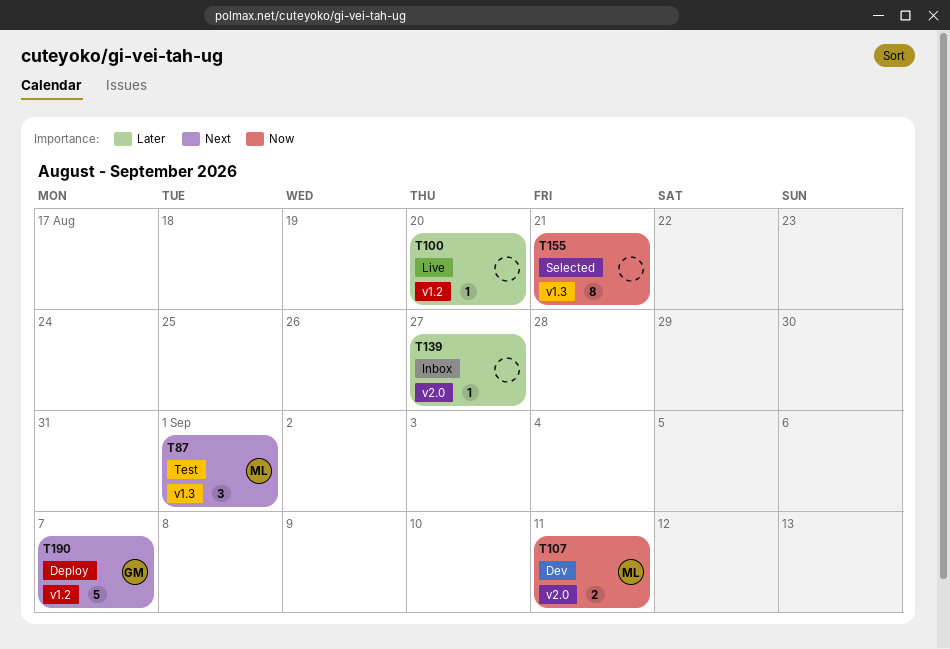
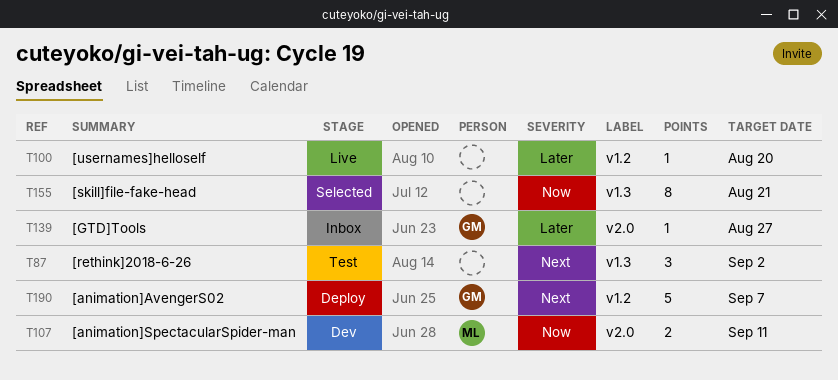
T87, owner: ML -> none
T87, due: Sep 1 -> Sep 2
T139, owner: none -> GM

